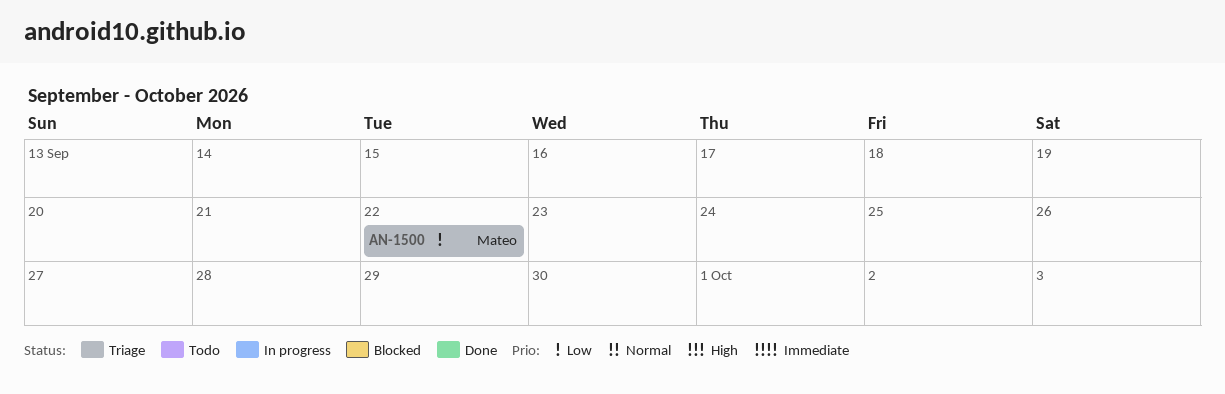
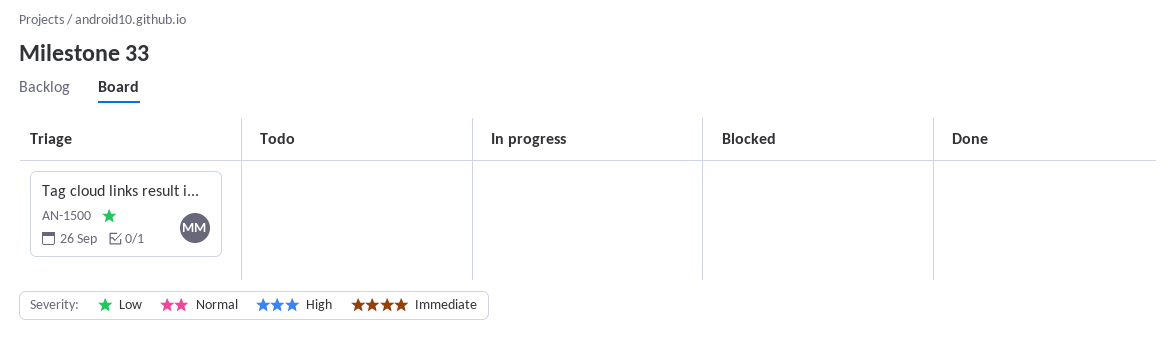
AN-1500, due: Sep 22 -> Sep 26

